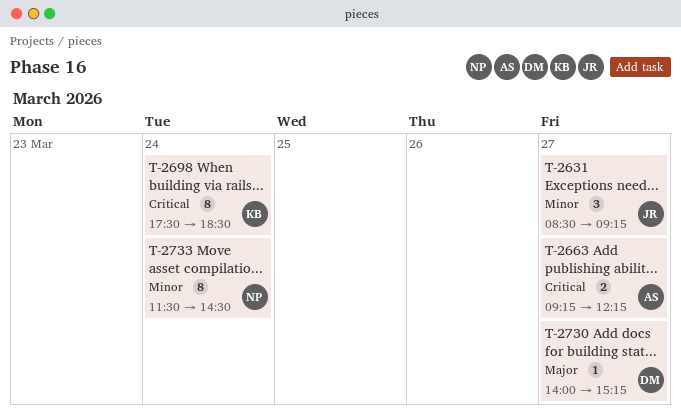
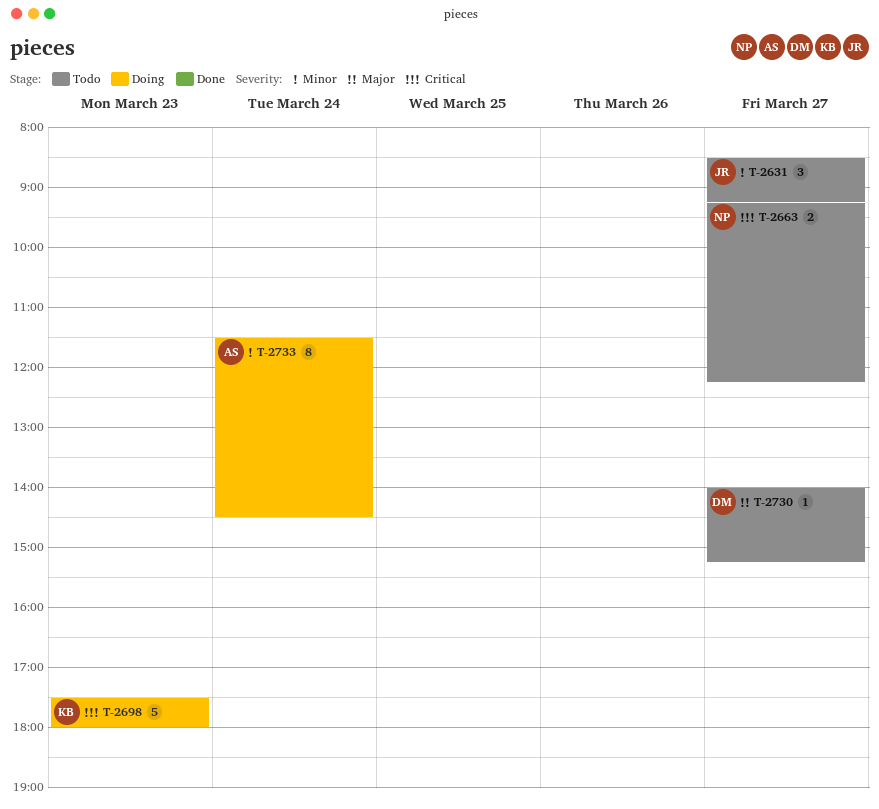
T-2663, owner: AS -> NP
T-2698, estimate: 8 -> 5
T-2698, day: Mar 24 -> Mar 23
T-2698, ends: 18:30 -> 18:00
T-2733, owner: NP -> AS

